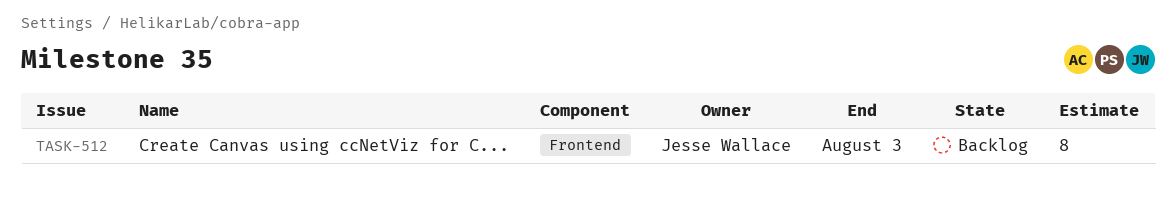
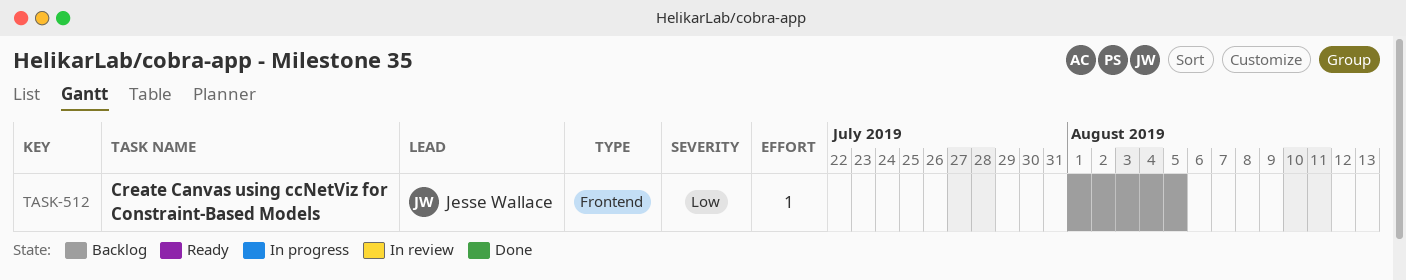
TASK-512, estimate: 8 -> 1
TASK-512, due: Aug 3 -> Aug 5

